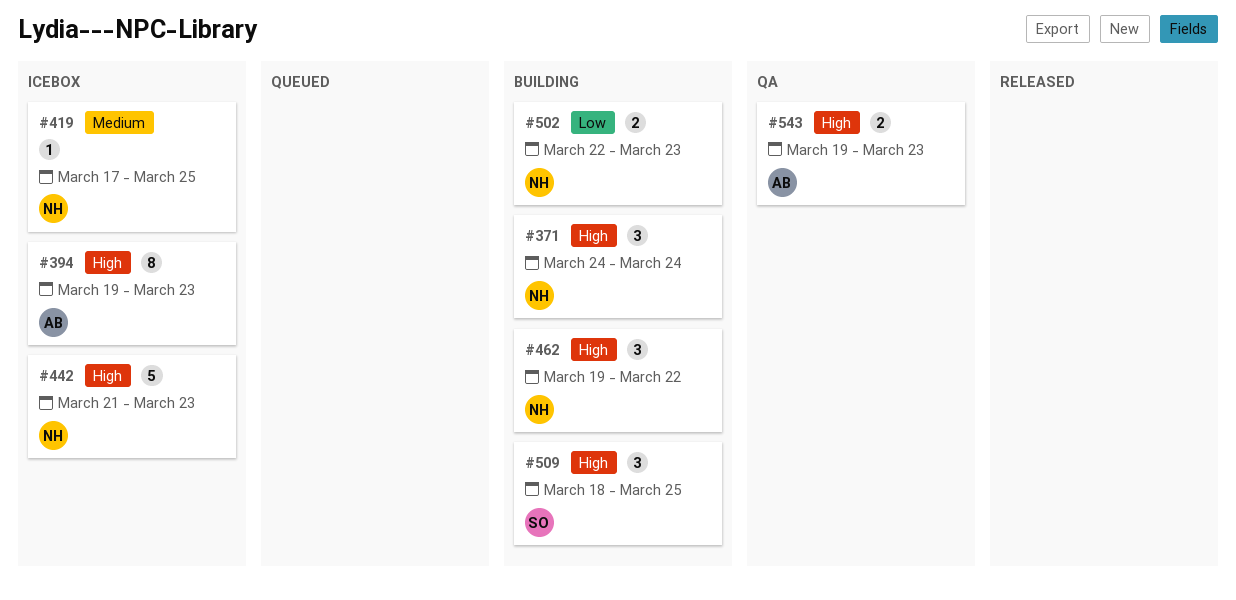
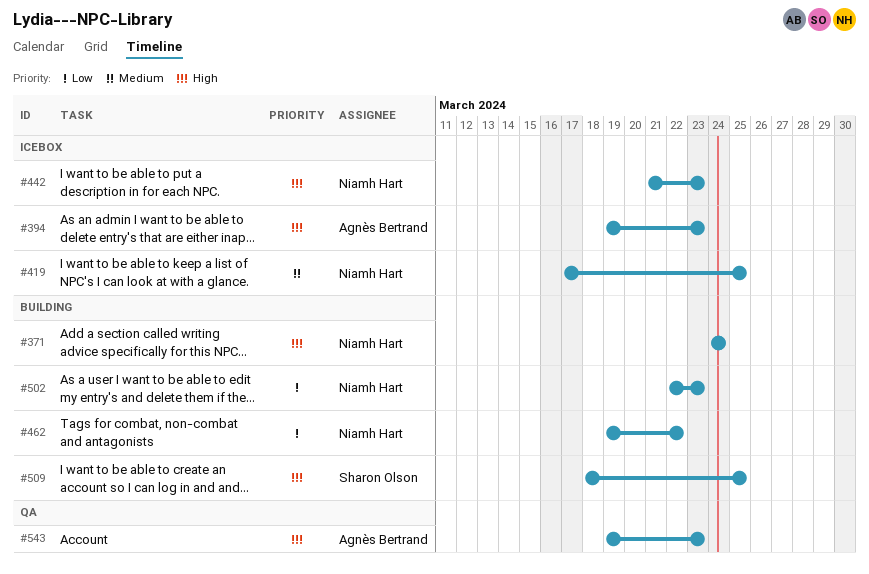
#462, priority: High -> Low

